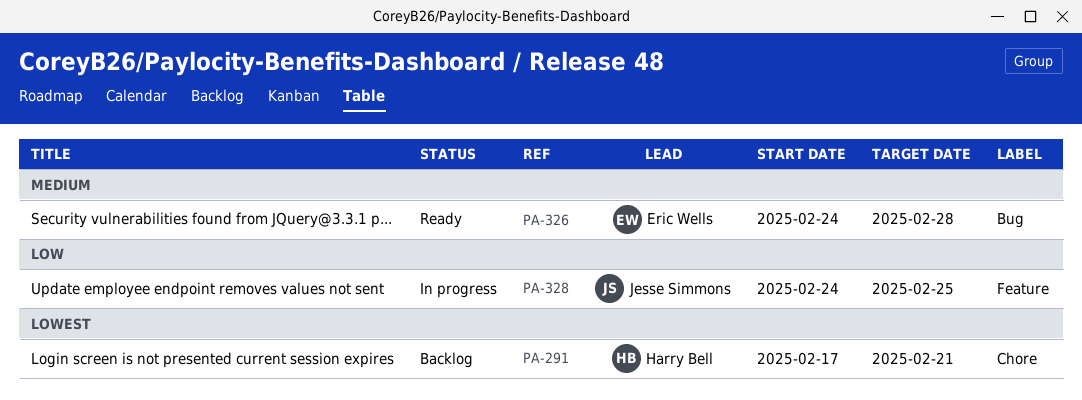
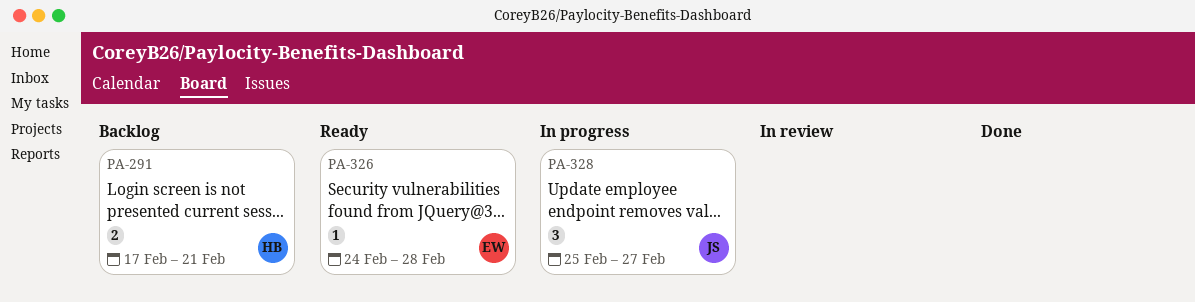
PA-328, start: Feb 24 -> Feb 25
PA-328, due: Feb 25 -> Feb 27

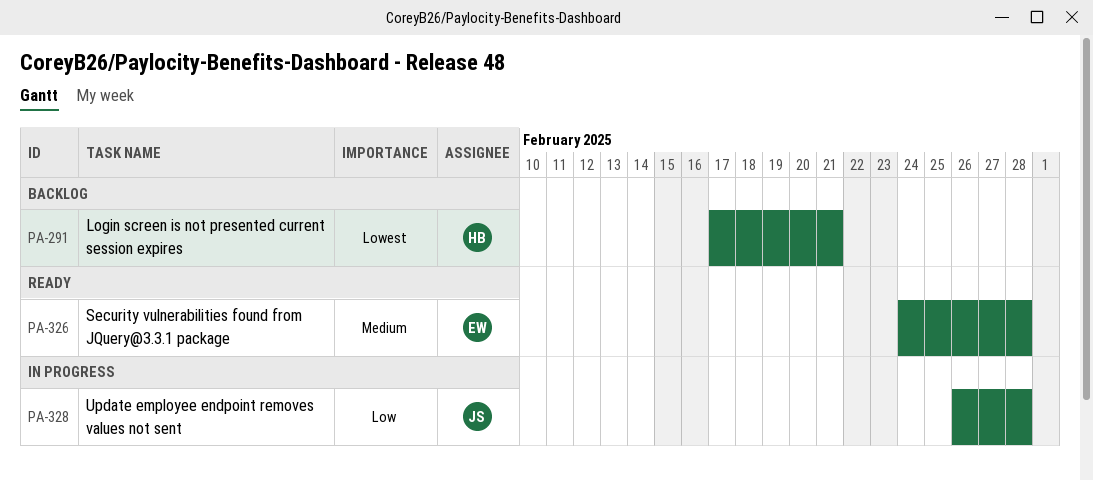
PA-328, start: Feb 25 -> Feb 26
PA-328, due: Feb 27 -> Feb 28

